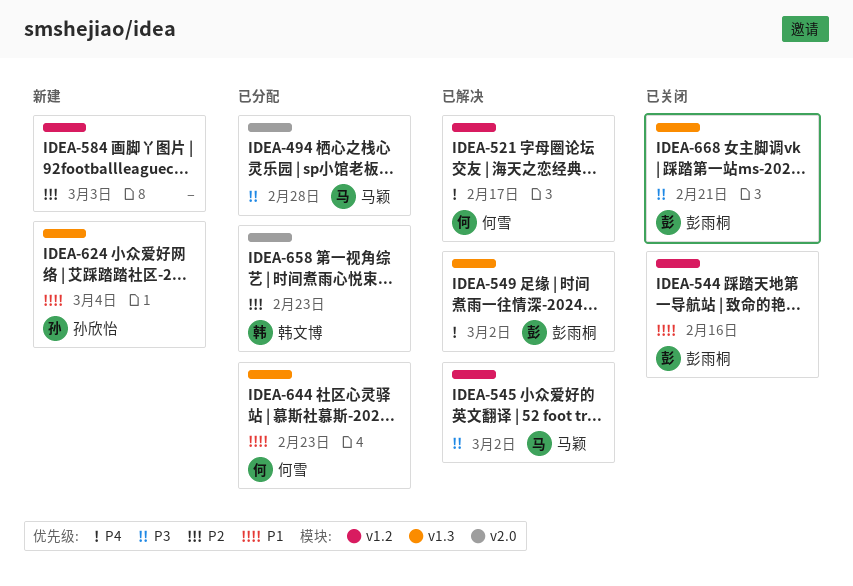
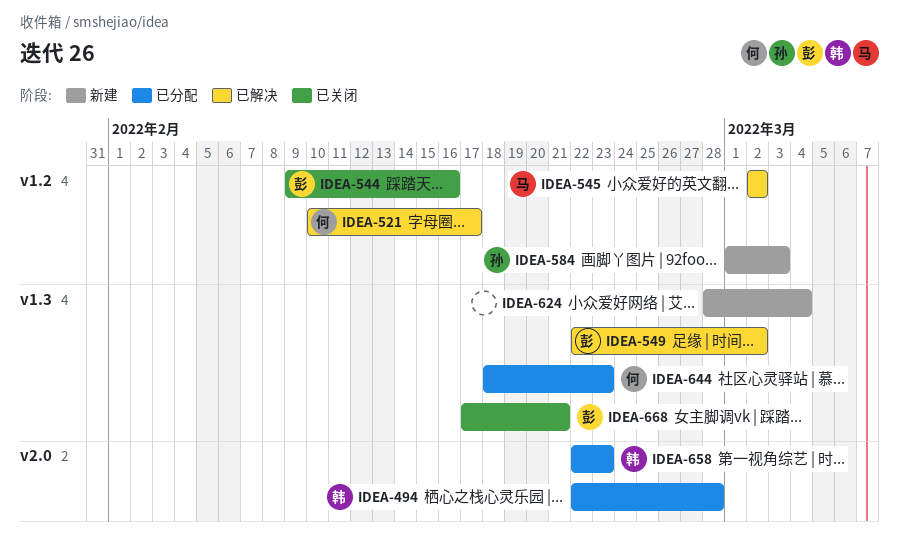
IDEA-494, owner: 马颖 -> 韩文博
IDEA-584, owner: none -> 孙欣怡
IDEA-624, owner: 孙欣怡 -> none

